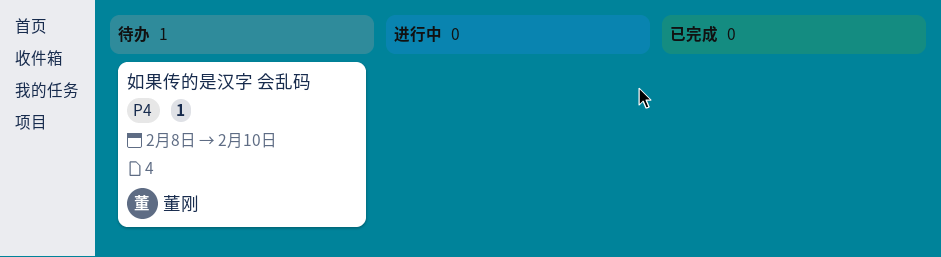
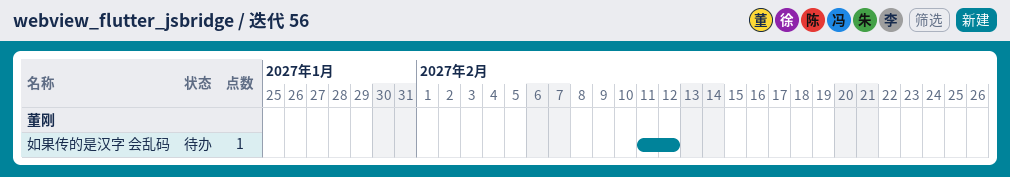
如果传的是汉字 会乱码, start: Feb 8 -> Feb 11
如果传的是汉字 会乱码, due: Feb 10 -> Feb 12

